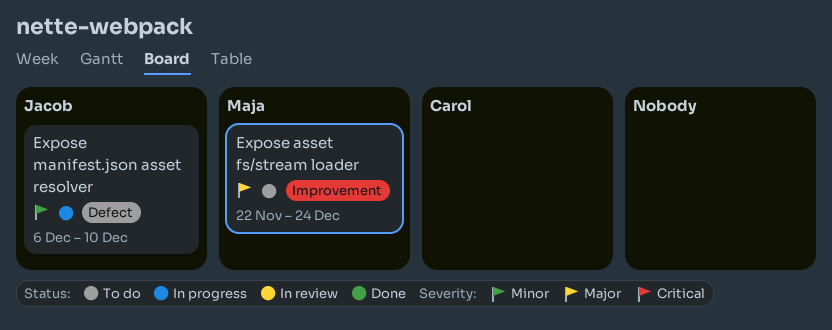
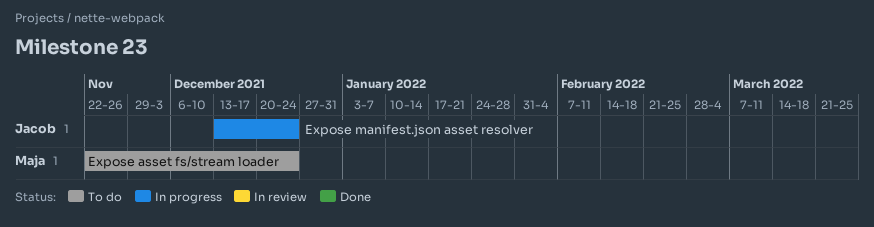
Expose manifest.json asset resolver, start: Dec 6 -> Dec 13
Expose manifest.json asset resolver, due: Dec 10 -> Dec 24

